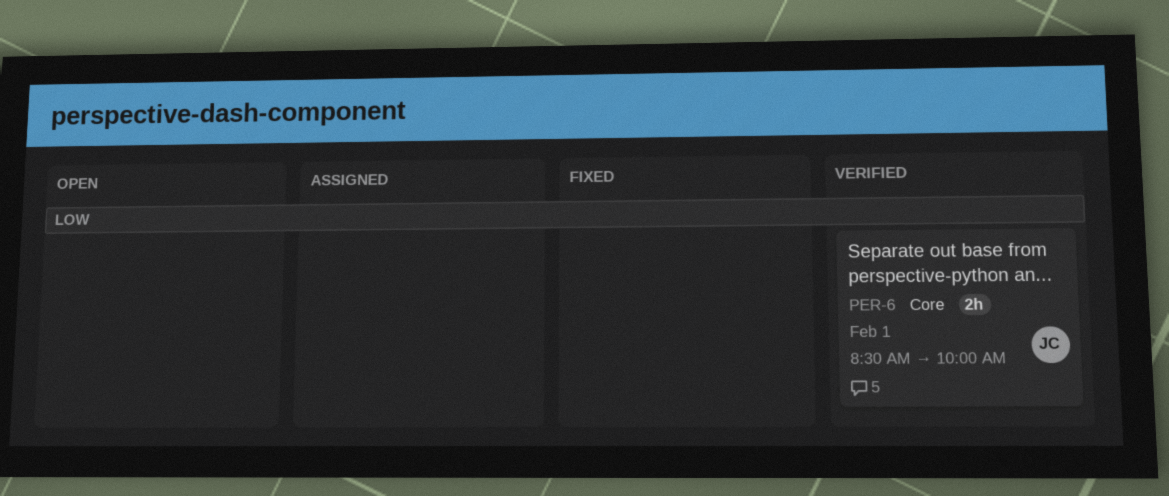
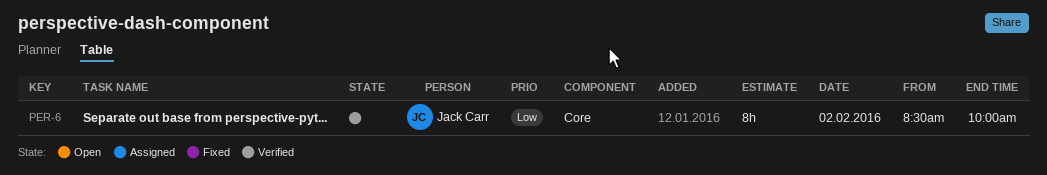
PER-6, estimate: 2h -> 8h
PER-6, day: Feb 1 -> Feb 2

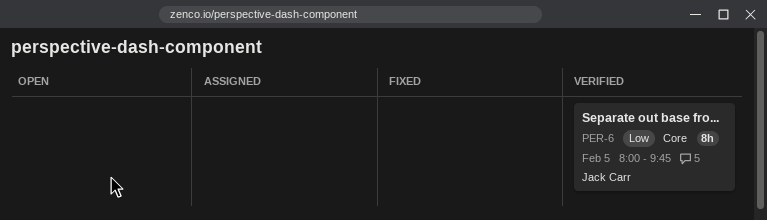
PER-6, day: Feb 2 -> Feb 5
PER-6, begins: 08:30 -> 08:00
PER-6, ends: 10:00 -> 09:45

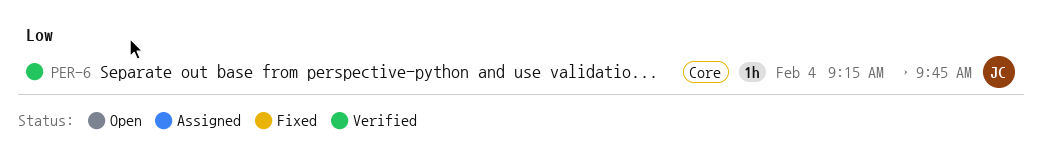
PER-6, estimate: 8h -> 1h
PER-6, day: Feb 5 -> Feb 4
PER-6, begins: 08:00 -> 09:15

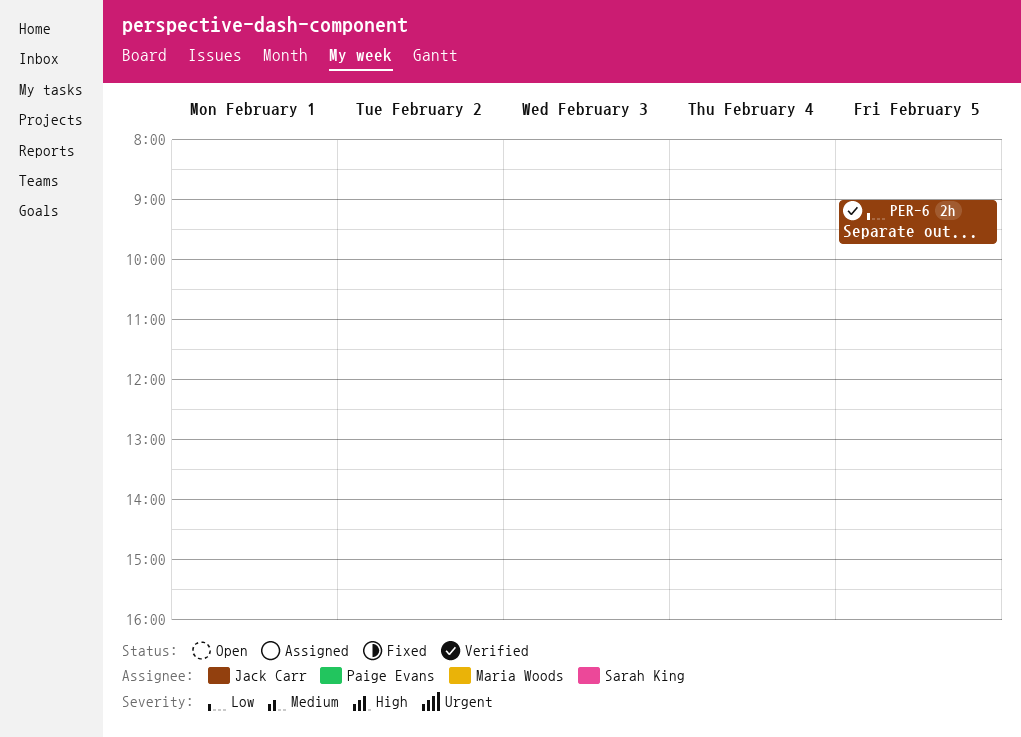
PER-6, estimate: 1h -> 2h
PER-6, day: Feb 4 -> Feb 5
PER-6, begins: 09:15 -> 09:00

